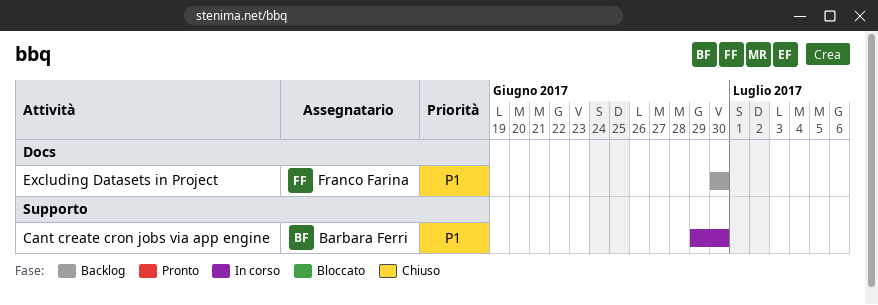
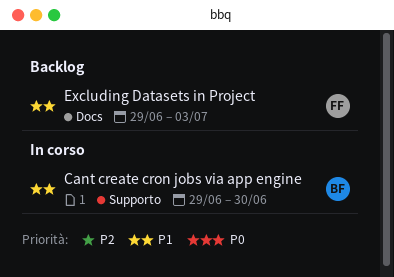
Excluding Datasets in Project, start: Jun 30 -> Jun 29
Excluding Datasets in Project, due: Jun 30 -> Jul 3

